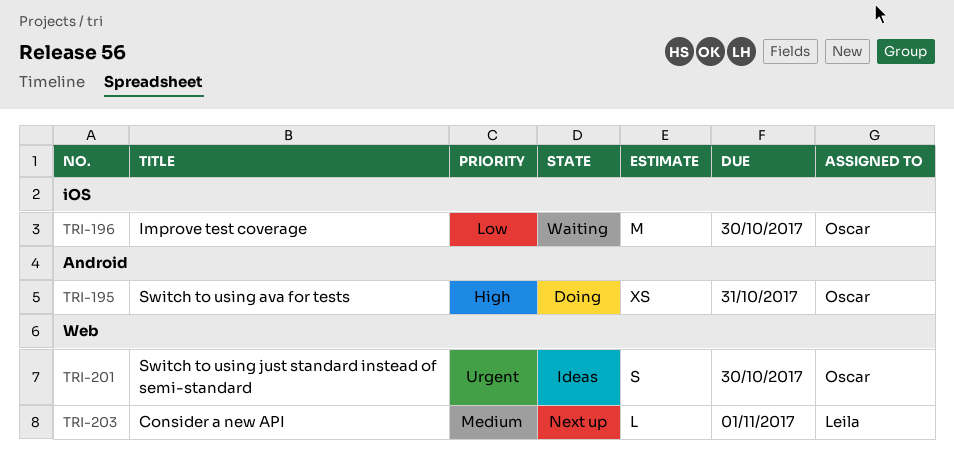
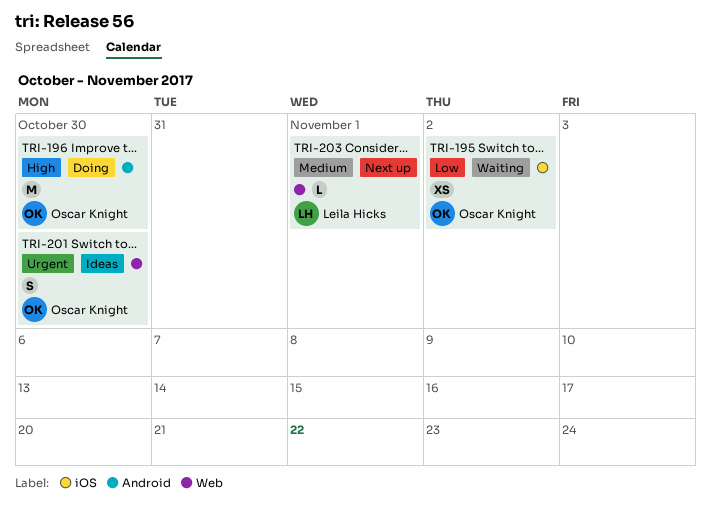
TRI-195, status: Doing -> Waiting
TRI-195, priority: High -> Low
TRI-195, label: Android -> iOS
TRI-195, due: Oct 31 -> Nov 2
TRI-196, status: Waiting -> Doing
TRI-196, priority: Low -> High
TRI-196, label: iOS -> Android

